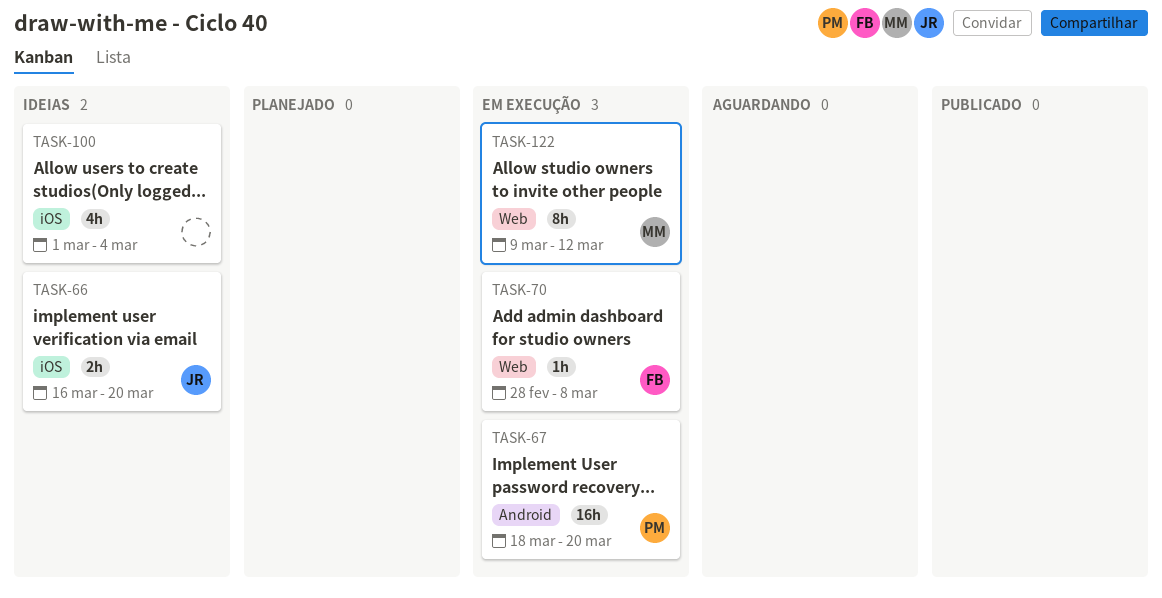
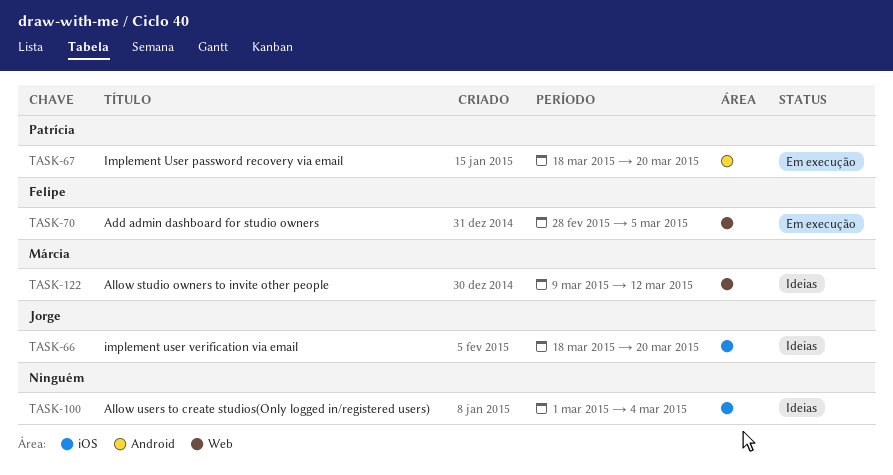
TASK-66, start: Mar 16 -> Mar 18
TASK-70, due: Mar 8 -> Mar 5
TASK-122, status: Em execução -> Ideias

